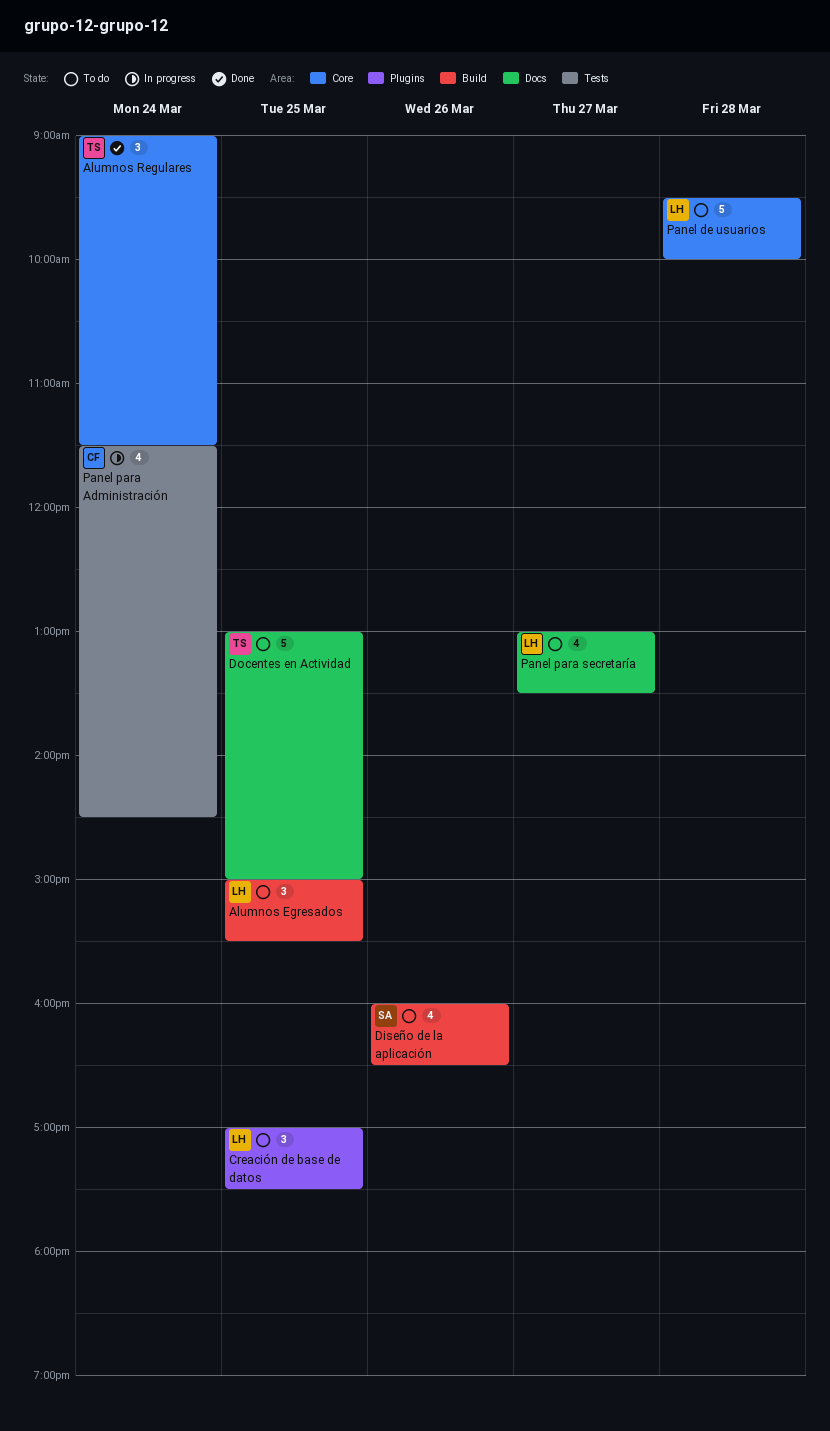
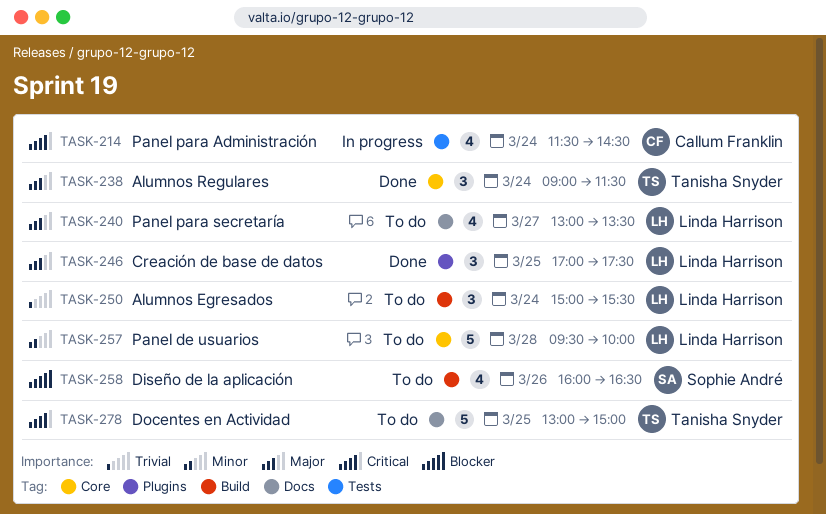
Alumnos Egresados, day: Mar 25 -> Mar 24
Creación de base de datos, status: To do -> Done

